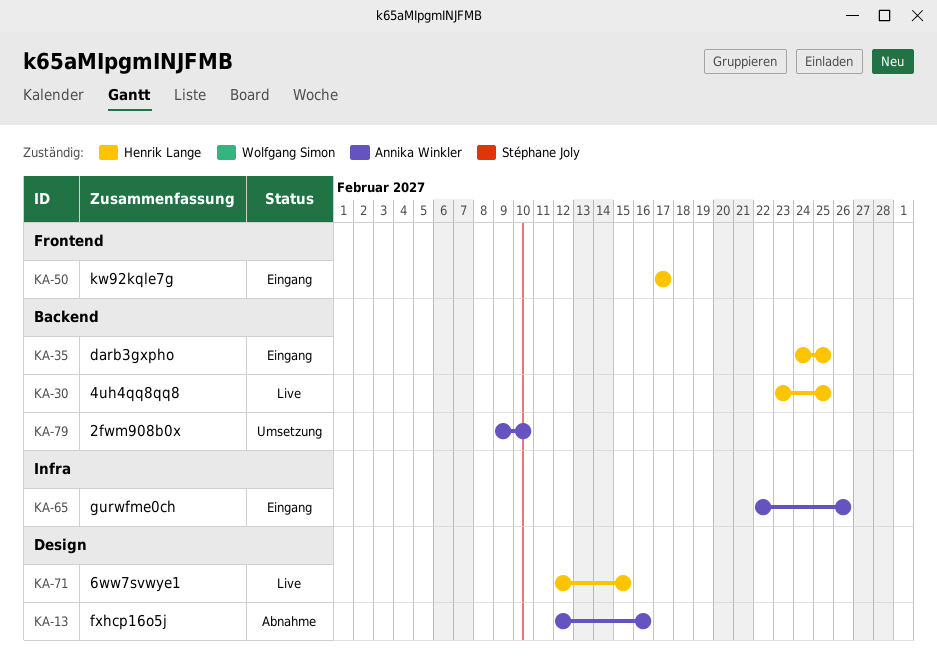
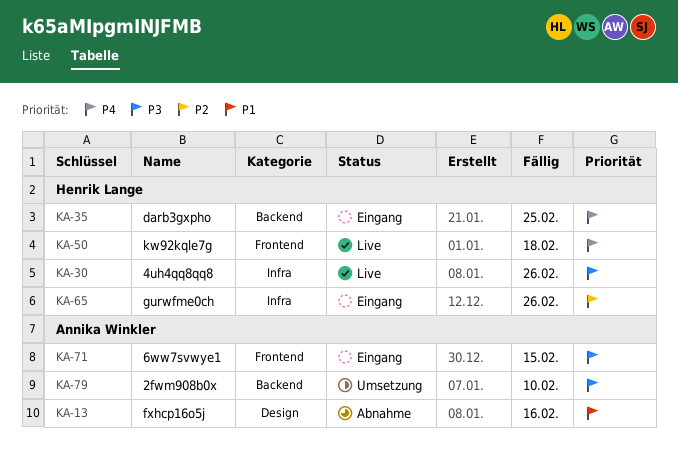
KA-30, label: Backend -> Infra
KA-30, due: Feb 25 -> Feb 26
KA-50, status: Eingang -> Live
KA-50, due: Feb 17 -> Feb 18
KA-65, owner: Annika Winkler -> Henrik Lange
KA-71, status: Live -> Eingang
KA-71, owner: Henrik Lange -> Annika Winkler
KA-71, label: Design -> Frontend

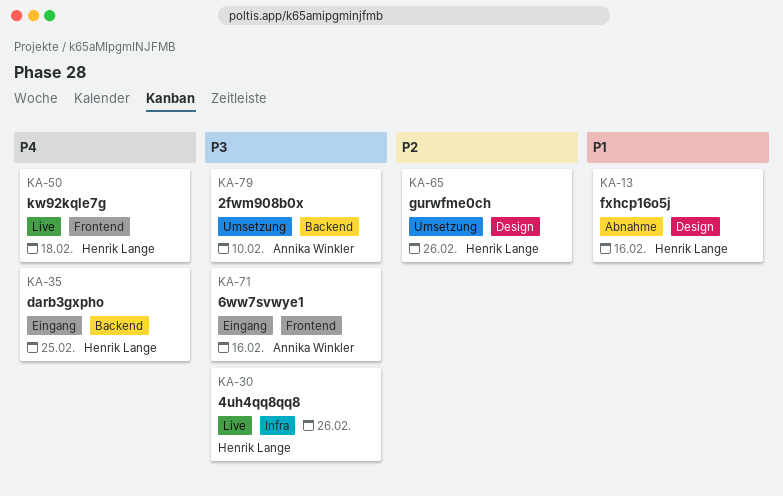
KA-13, owner: Annika Winkler -> Henrik Lange
KA-65, status: Eingang -> Umsetzung
KA-65, label: Infra -> Design
KA-71, due: Feb 15 -> Feb 16

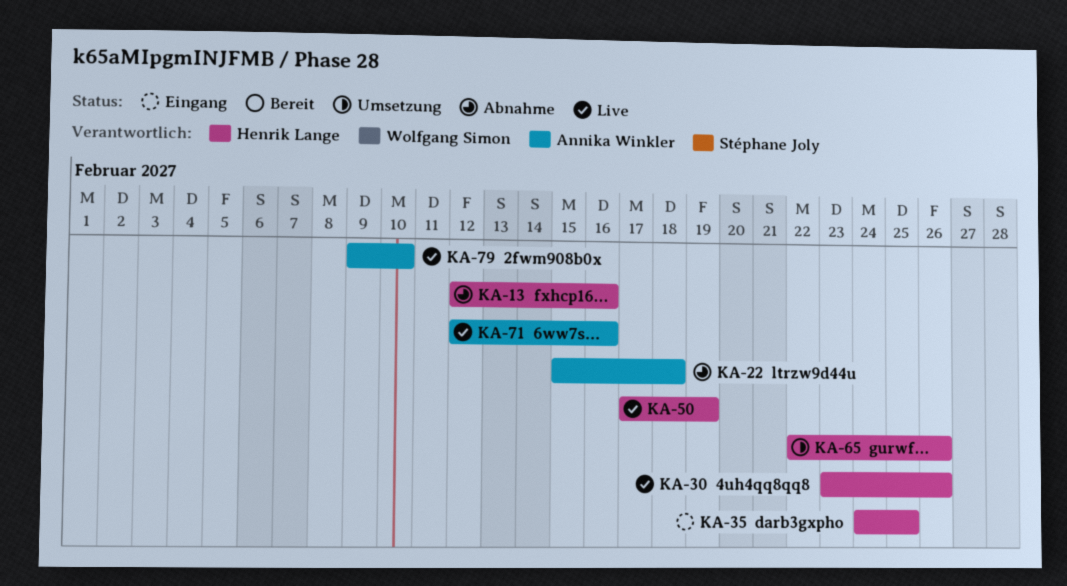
KA-22: none -> present
KA-50, due: Feb 18 -> Feb 19
KA-71, status: Eingang -> Live
KA-79, status: Umsetzung -> Live

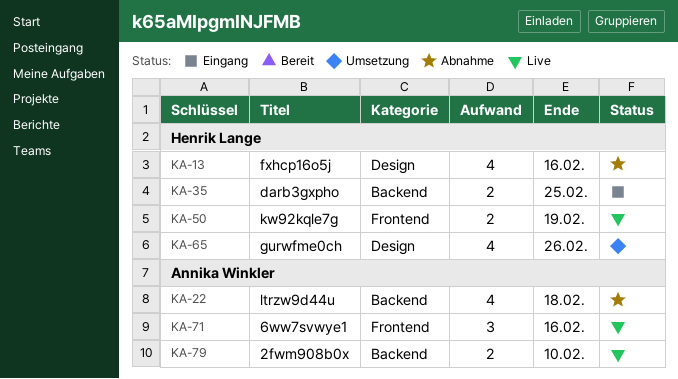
KA-30: present -> none

